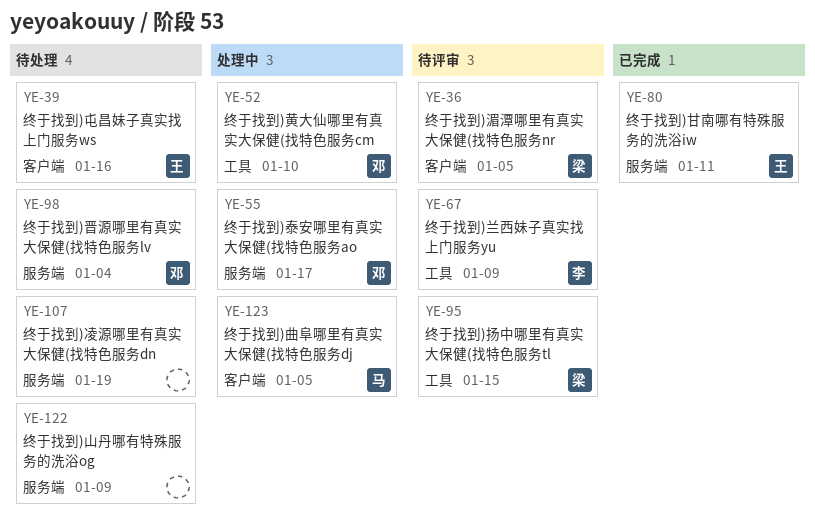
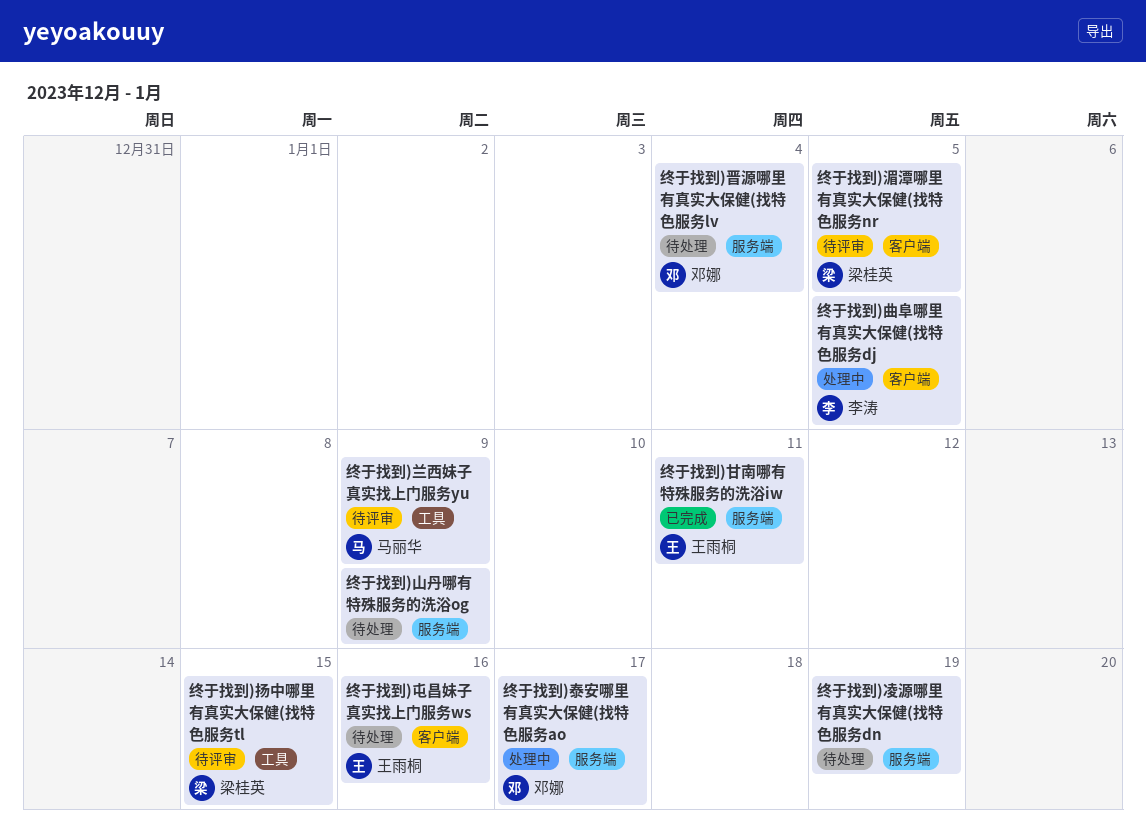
终于找到)兰西妹子真实找上门服务yu, owner: 李涛 -> 马丽华
终于找到)曲阜哪里有真实大保健(找特色服务dj, owner: 马丽华 -> 李涛
终于找到)黄大仙哪里有真实大保健(找特色服务cm: present -> none

